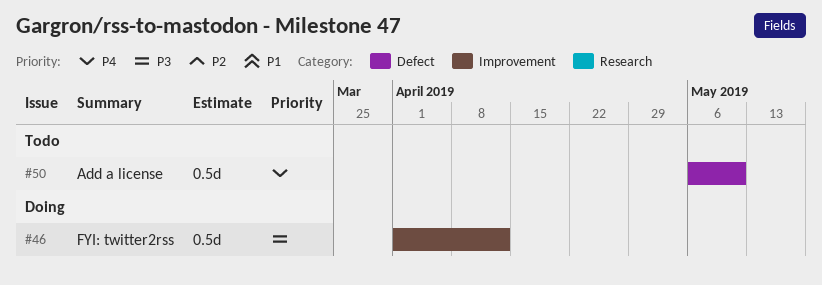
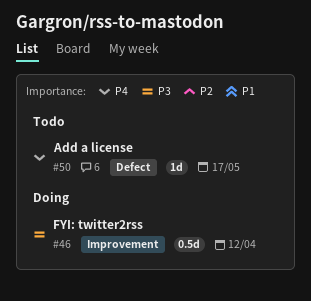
#50, estimate: 0.5d -> 1d
#50, due: May 10 -> May 17

